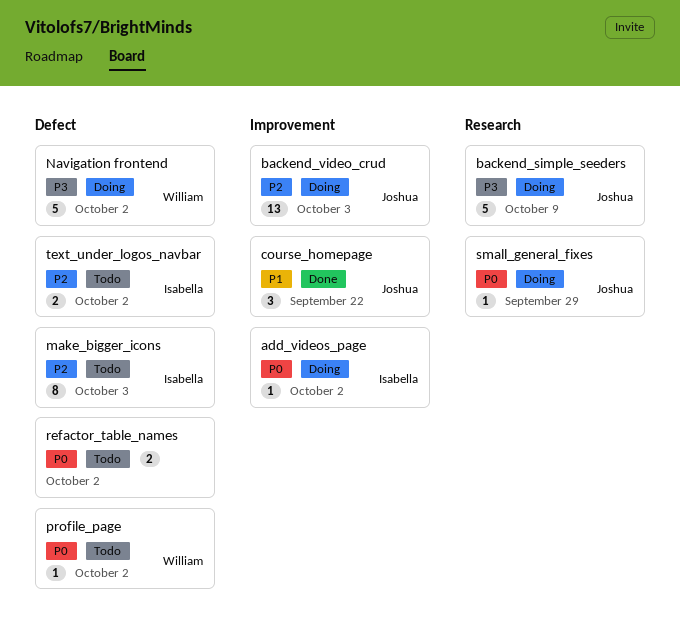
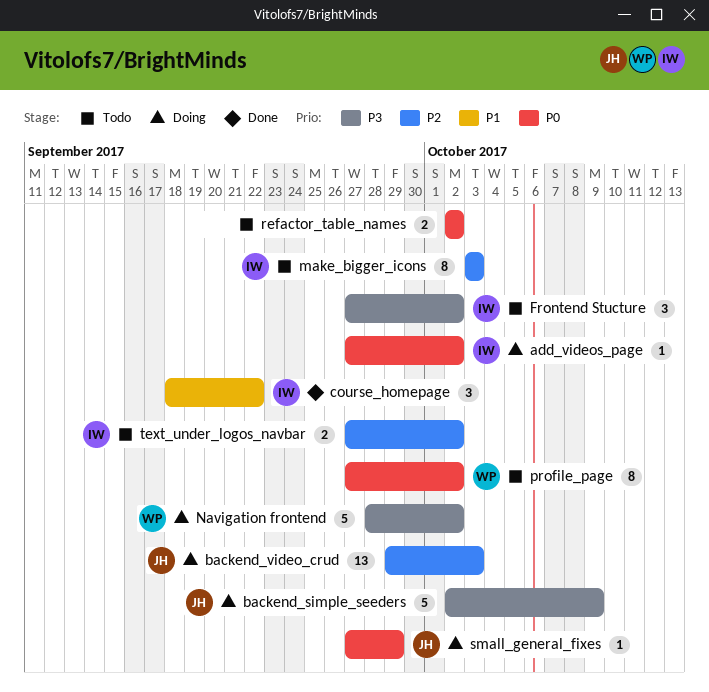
course_homepage, owner: Joshua -> Isabella
Frontend Stucture: none -> present
profile_page, estimate: 1 -> 8

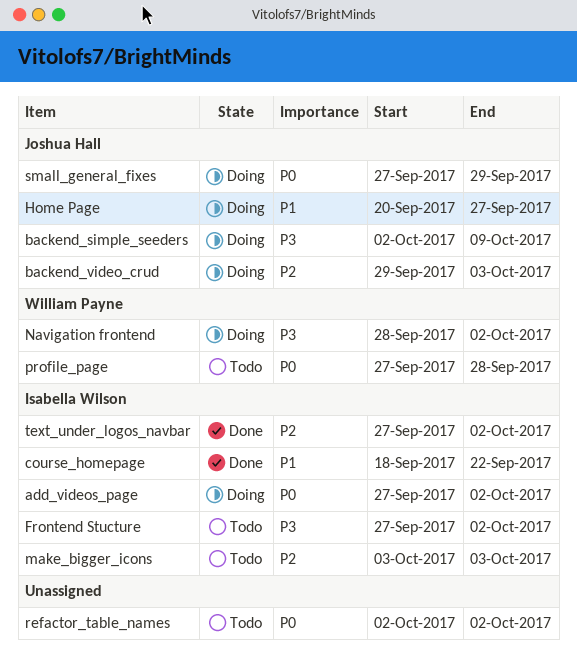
Home Page: none -> present
profile_page, due: Oct 2 -> Sep 28
text_under_logos_navbar, status: Todo -> Done

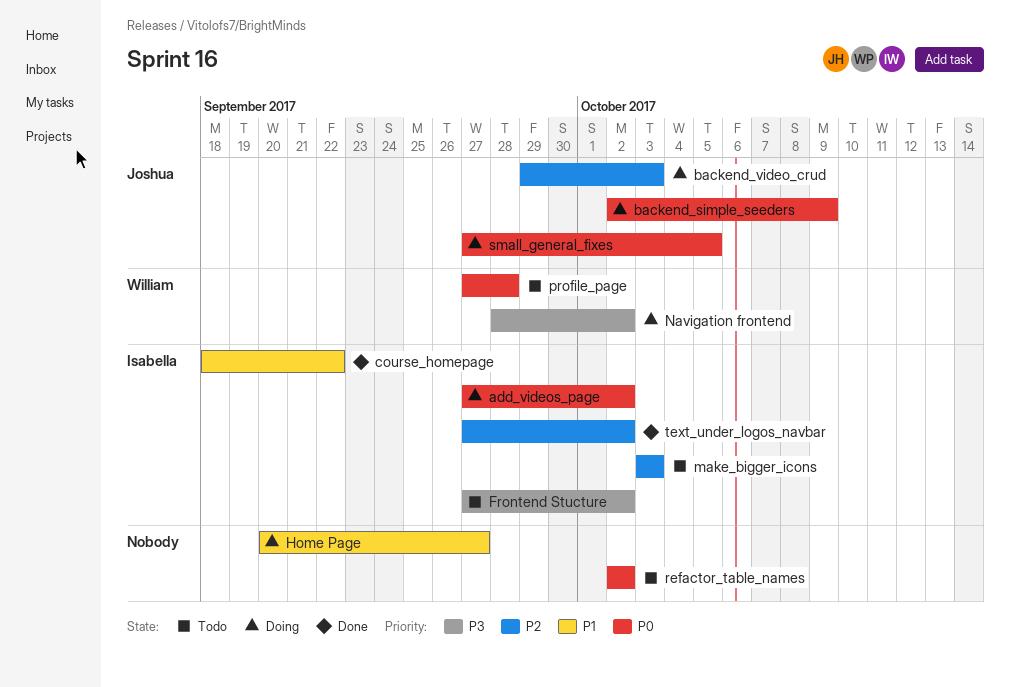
backend_simple_seeders, priority: P3 -> P0
Home Page, owner: Joshua Hall -> none
small_general_fixes, due: Sep 29 -> Oct 5

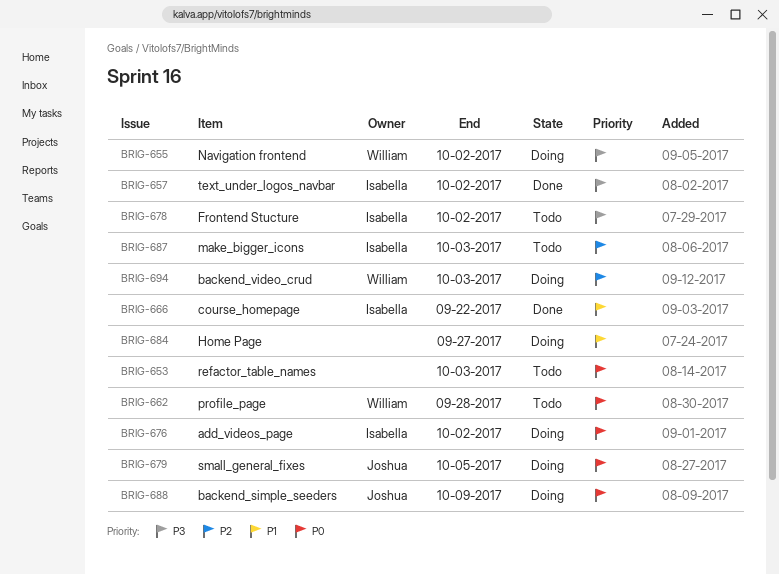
backend_video_crud, owner: Joshua -> William
refactor_table_names, due: Oct 2 -> Oct 3
text_under_logos_navbar, priority: P2 -> P3

